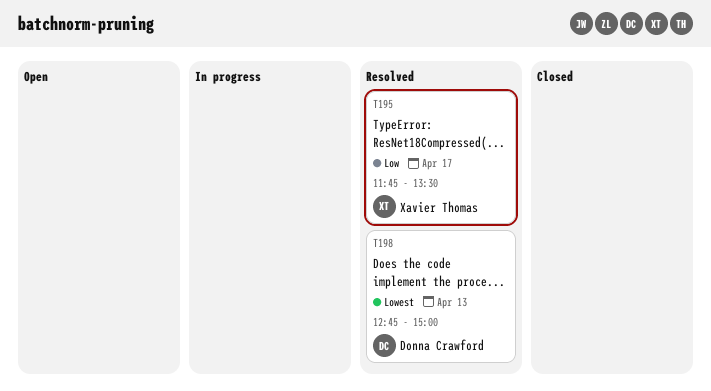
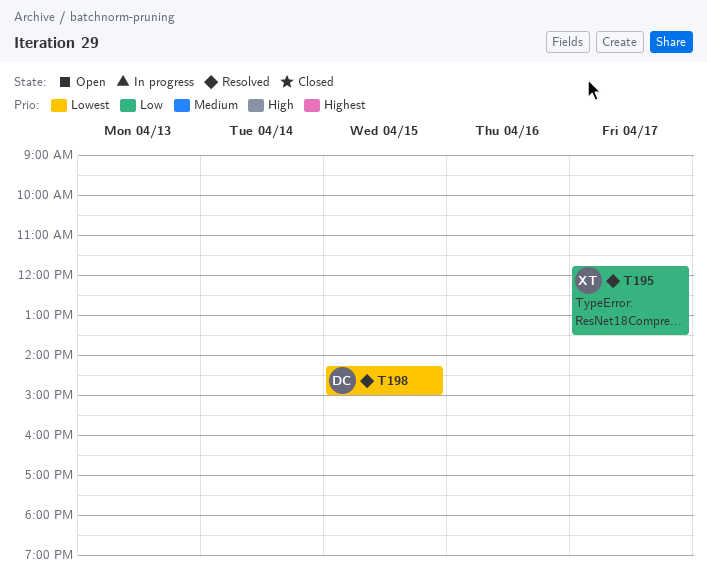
T198, day: Apr 13 -> Apr 15
T198, begins: 12:45 -> 14:15

